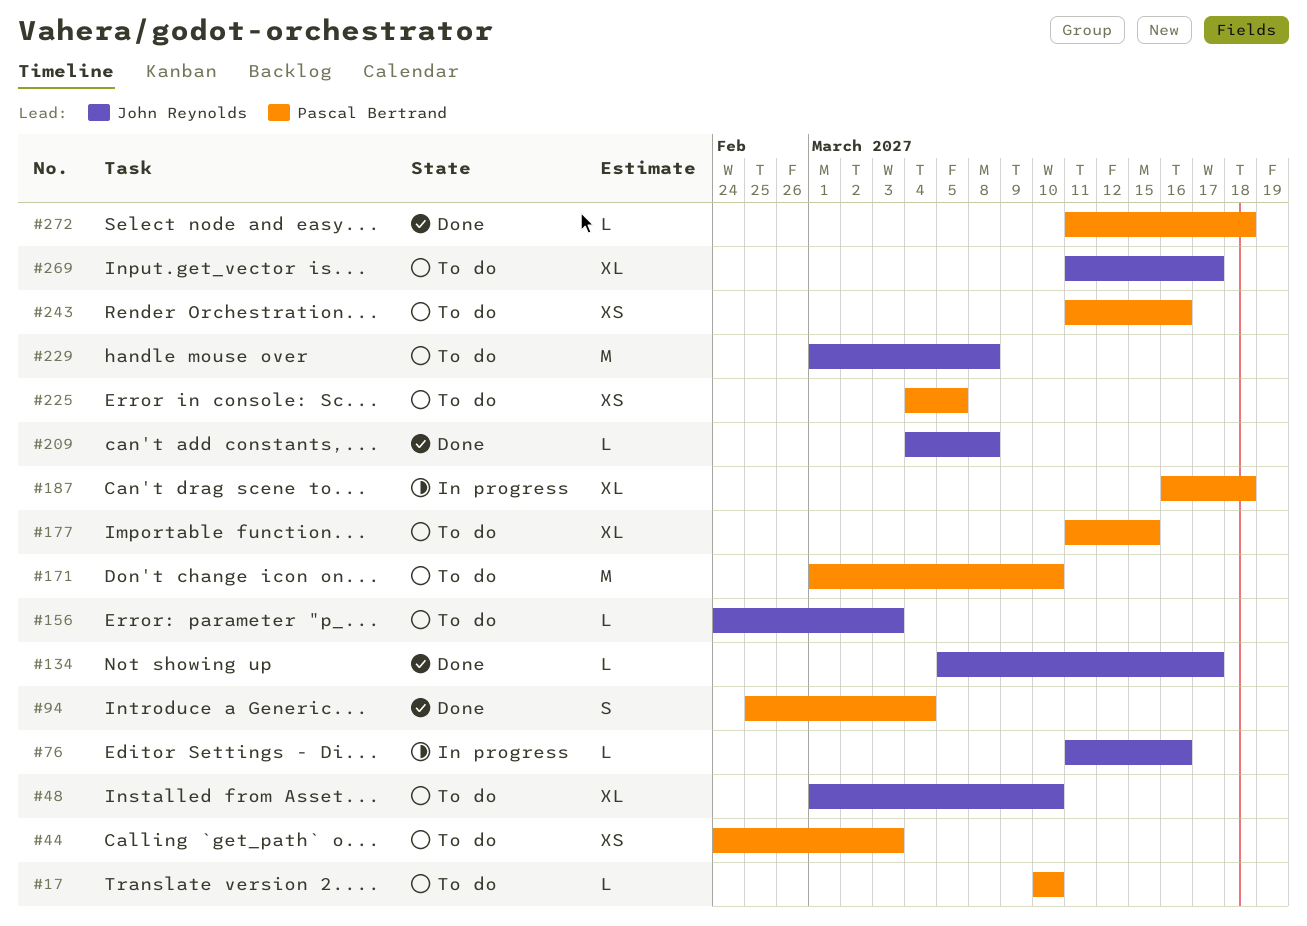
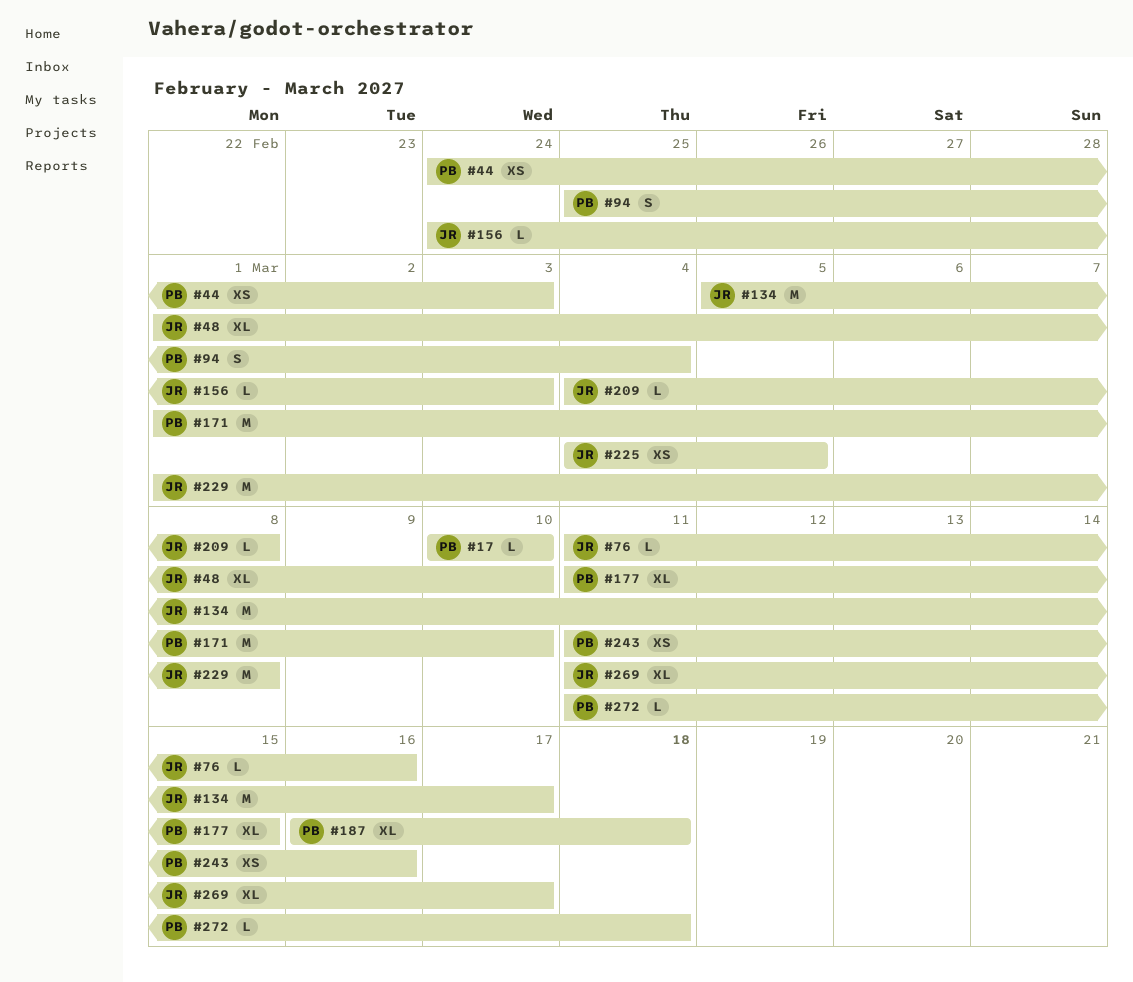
#134, estimate: L -> M
#225, owner: Pascal Bertrand -> John Reynolds

